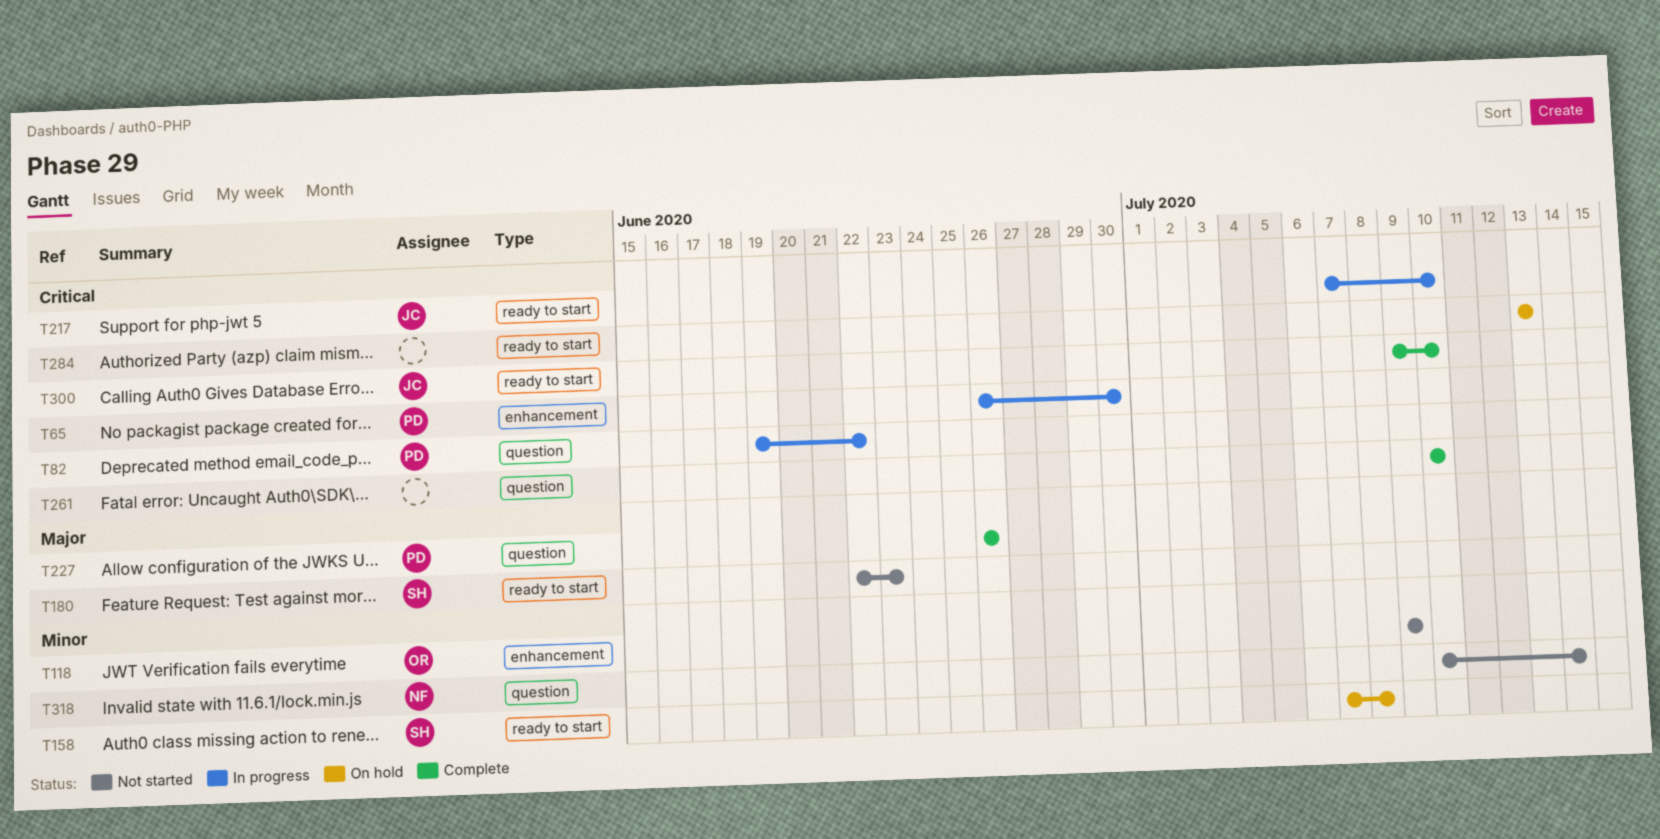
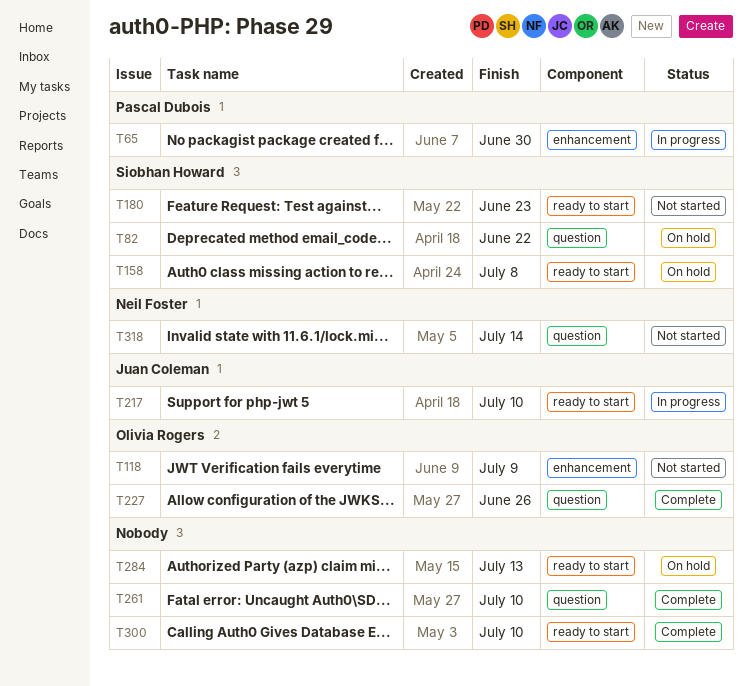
T82, status: In progress -> On hold
T82, owner: Pascal Dubois -> Siobhan Howard
T227, owner: Pascal Dubois -> Olivia Rogers
T300, owner: Juan Coleman -> none

